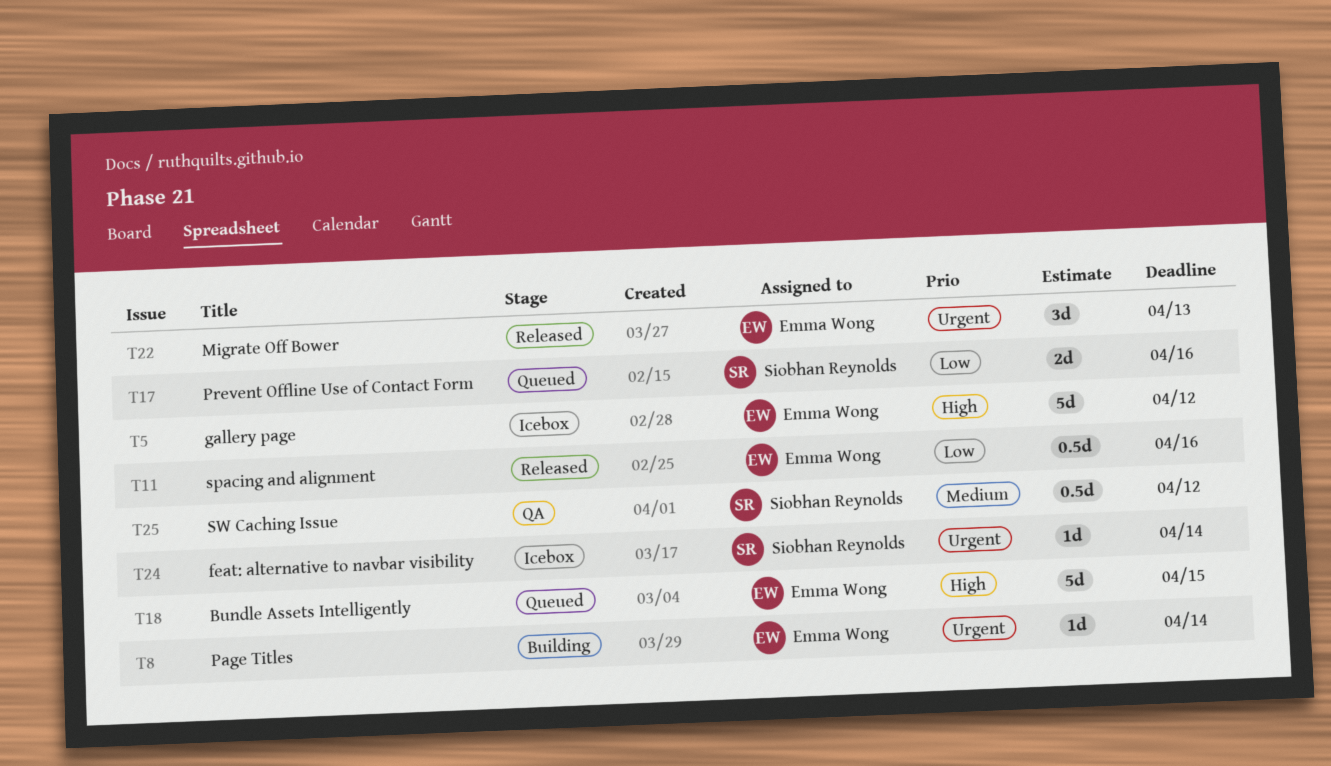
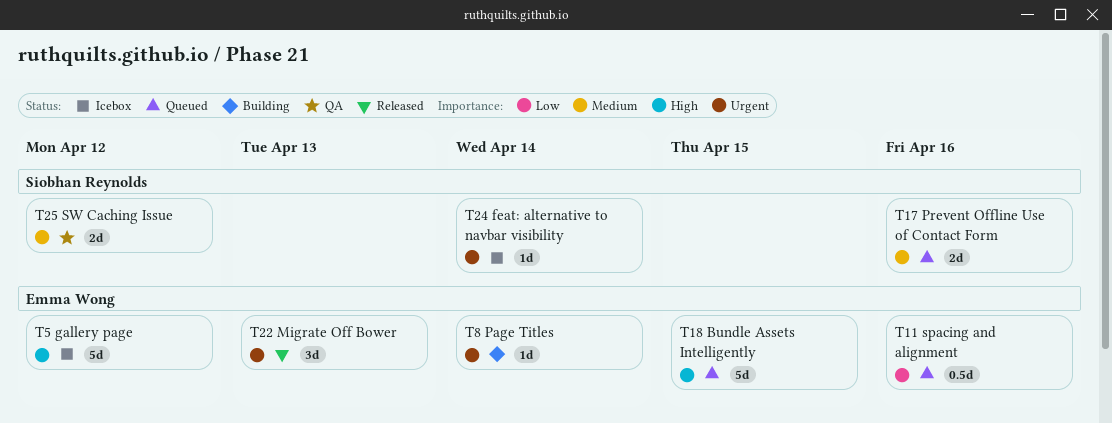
T11, status: Released -> Queued
T17, priority: Low -> Medium
T25, estimate: 0.5d -> 2d

